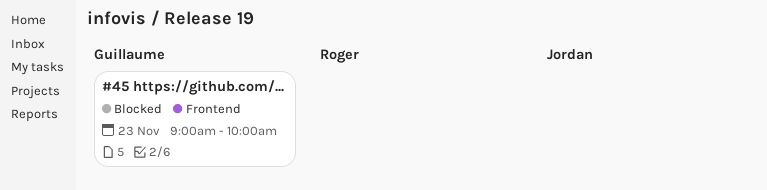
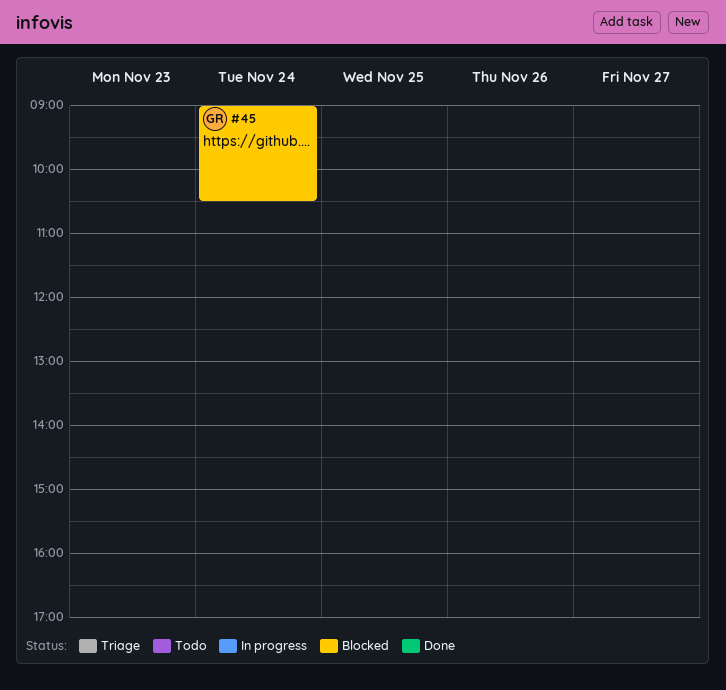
#45, day: Nov 23 -> Nov 24
#45, ends: 10:00 -> 10:30

